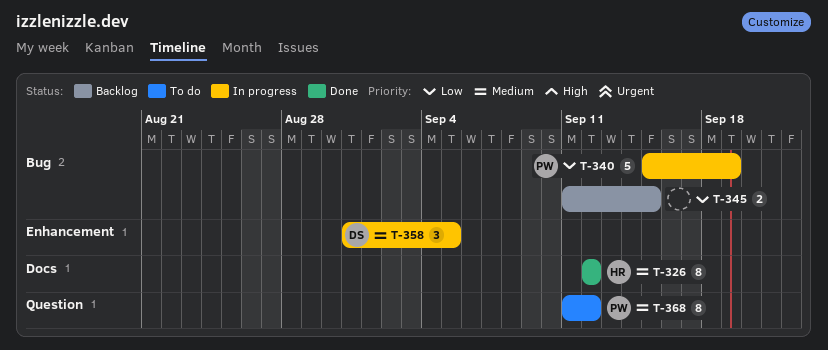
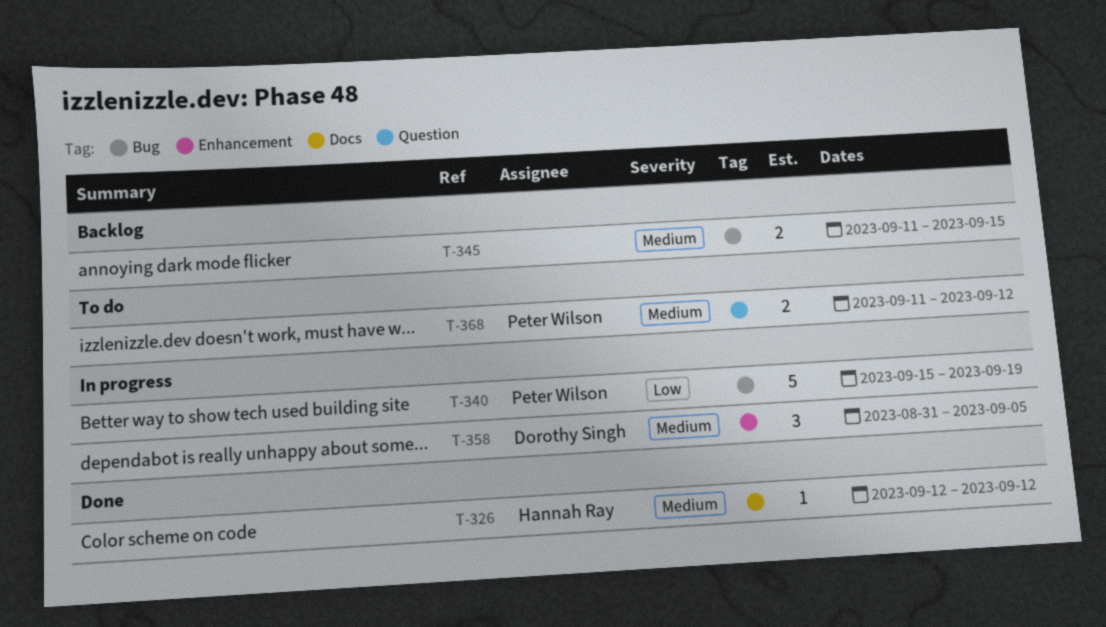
T-326, estimate: 8 -> 1
T-345, priority: Low -> Medium
T-368, estimate: 8 -> 2

